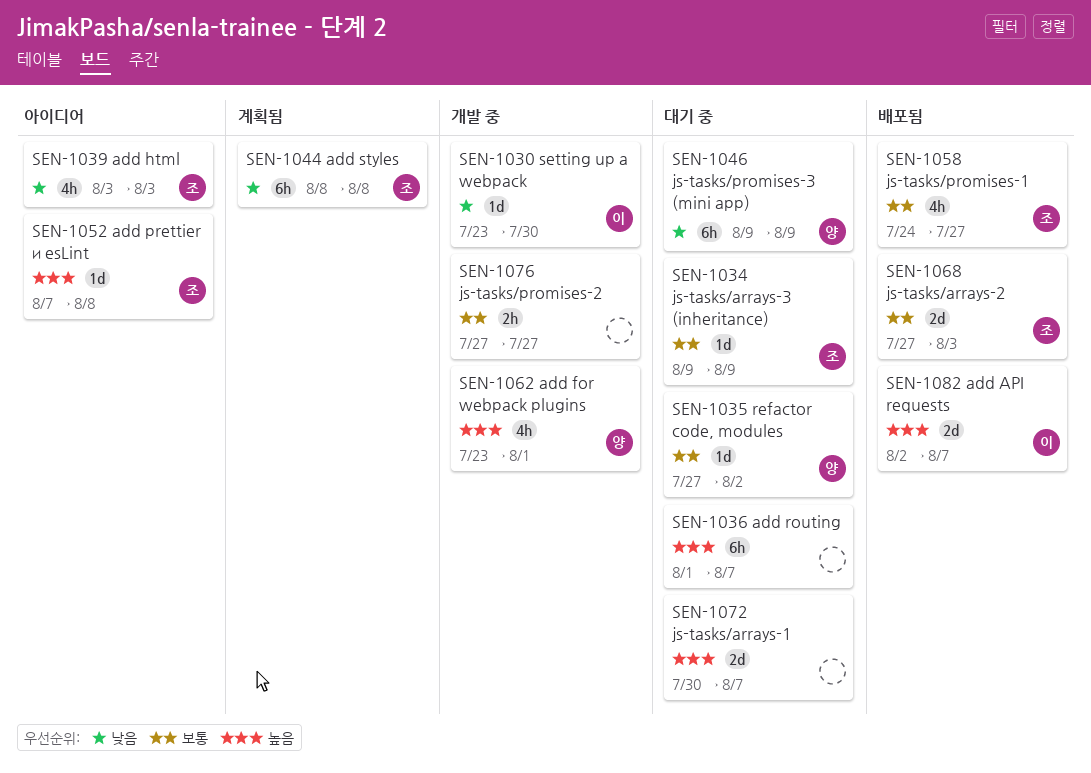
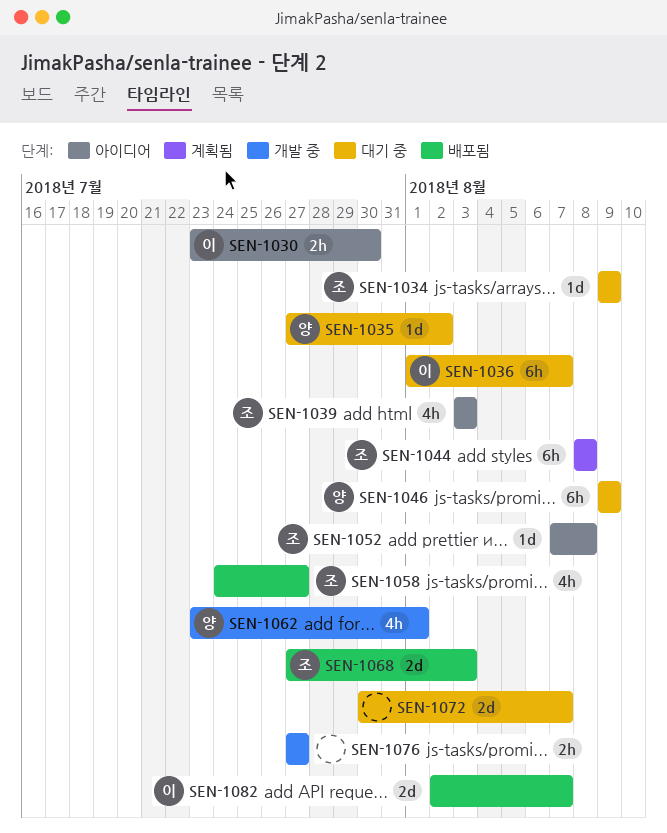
SEN-1030, status: 개발 중 -> 아이디어
SEN-1030, estimate: 1d -> 2h
SEN-1036, owner: none -> 이

